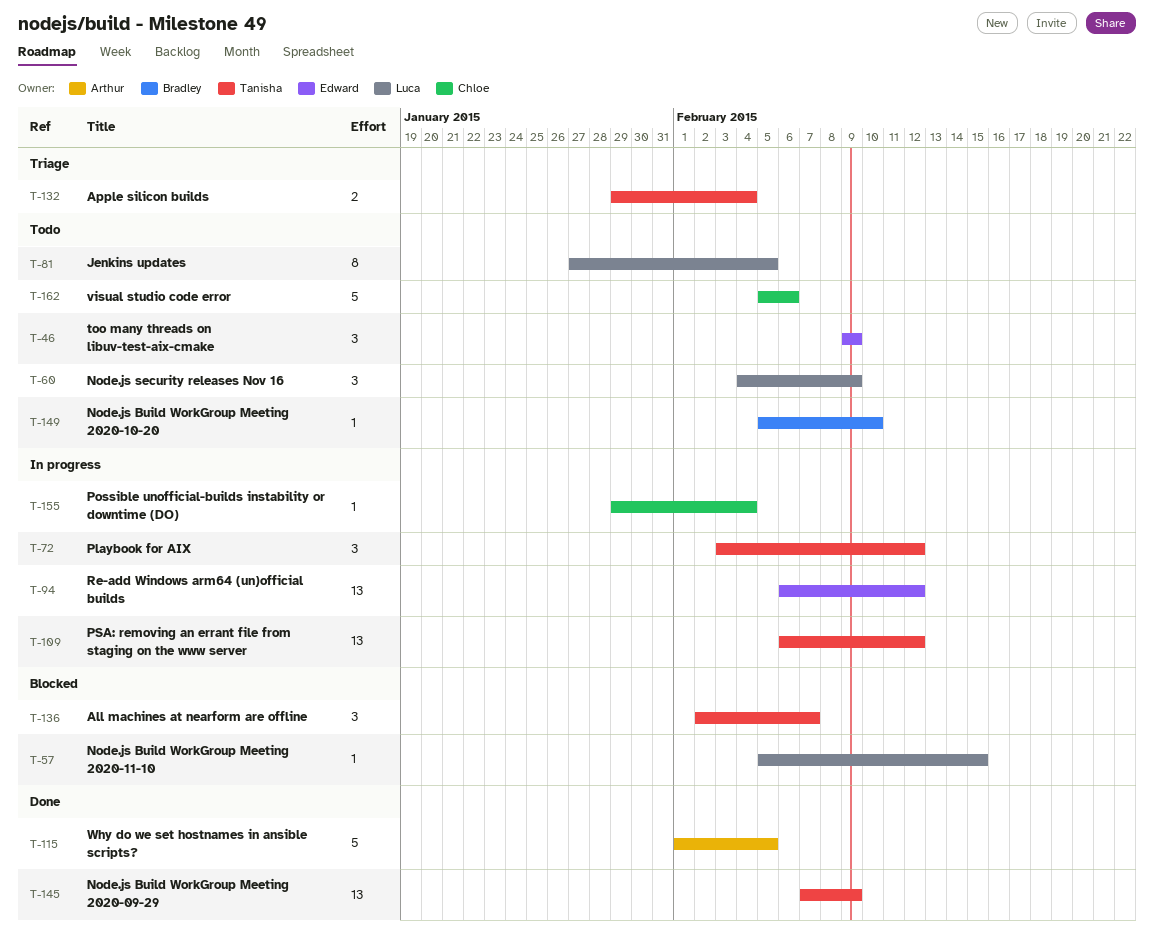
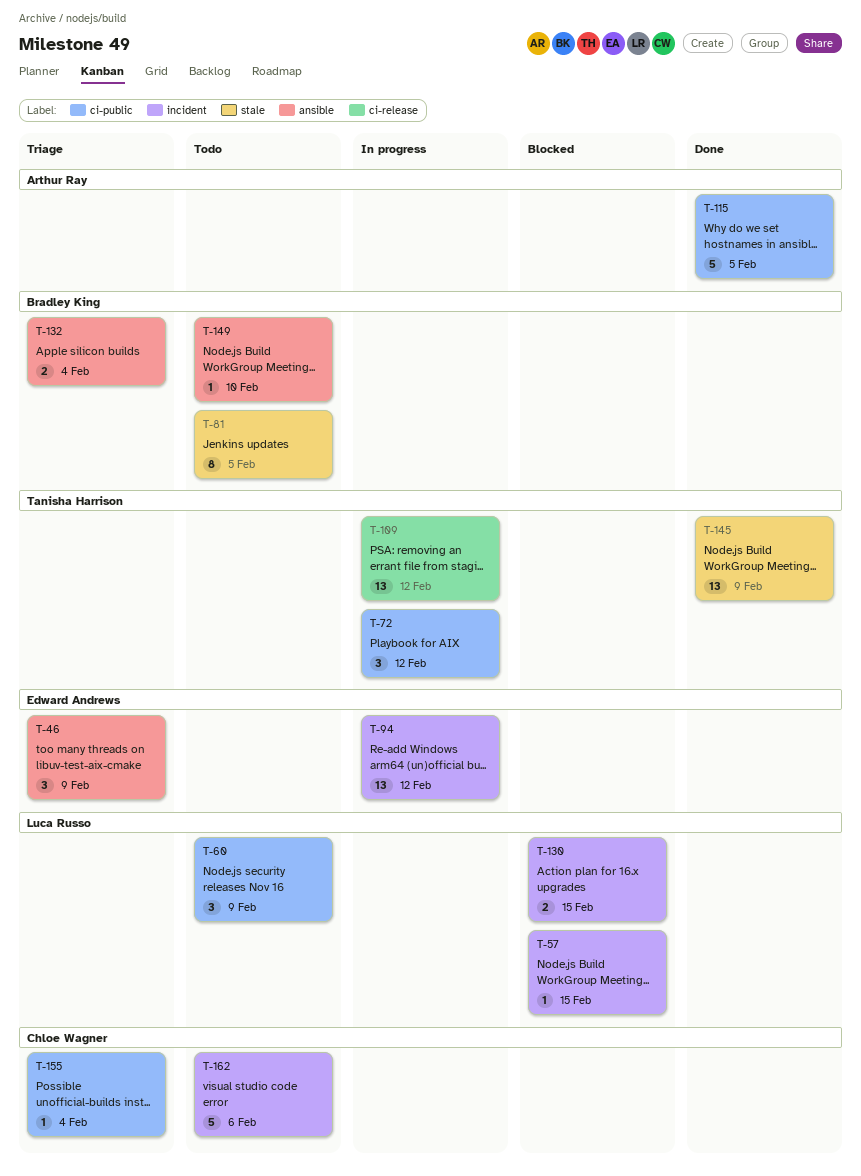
T-46, status: Todo -> Triage
T-81, owner: Luca Russo -> Bradley King
T-130: none -> present
T-132, owner: Tanisha Harrison -> Bradley King
T-136: present -> none
T-155, status: In progress -> Triage

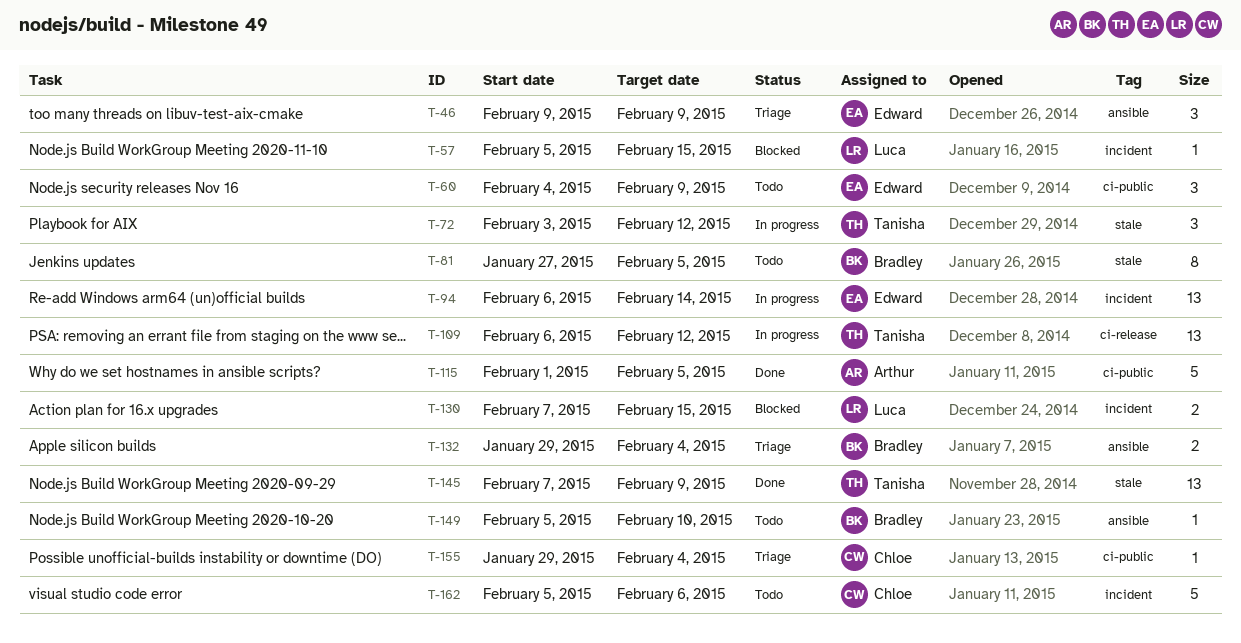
T-60, owner: Luca Russo -> Edward Andrews
T-72, label: ci-public -> stale
T-94, due: Feb 12 -> Feb 14

